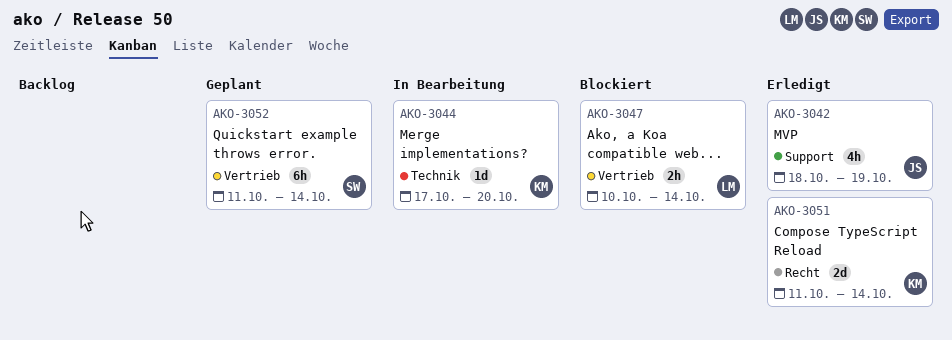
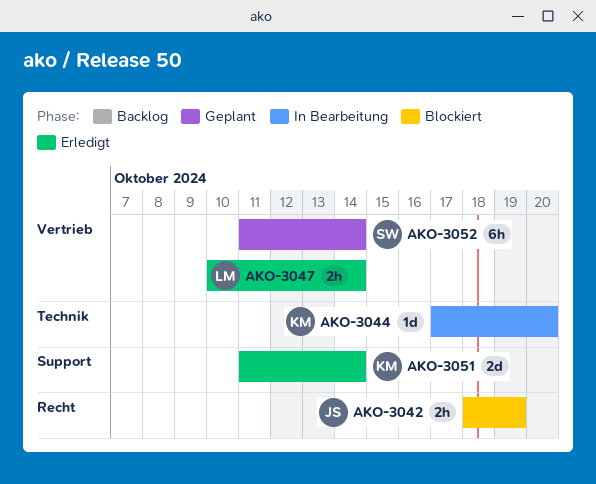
AKO-3042, status: Erledigt -> Blockiert
AKO-3042, label: Support -> Recht
AKO-3042, estimate: 4h -> 2h
AKO-3047, status: Blockiert -> Erledigt
AKO-3051, label: Recht -> Support

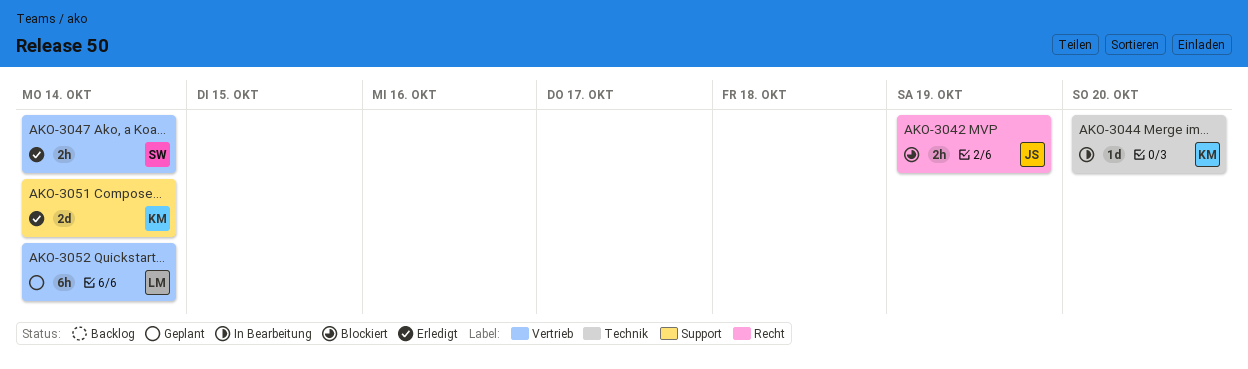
AKO-3047, owner: LM -> SW
AKO-3052, owner: SW -> LM

